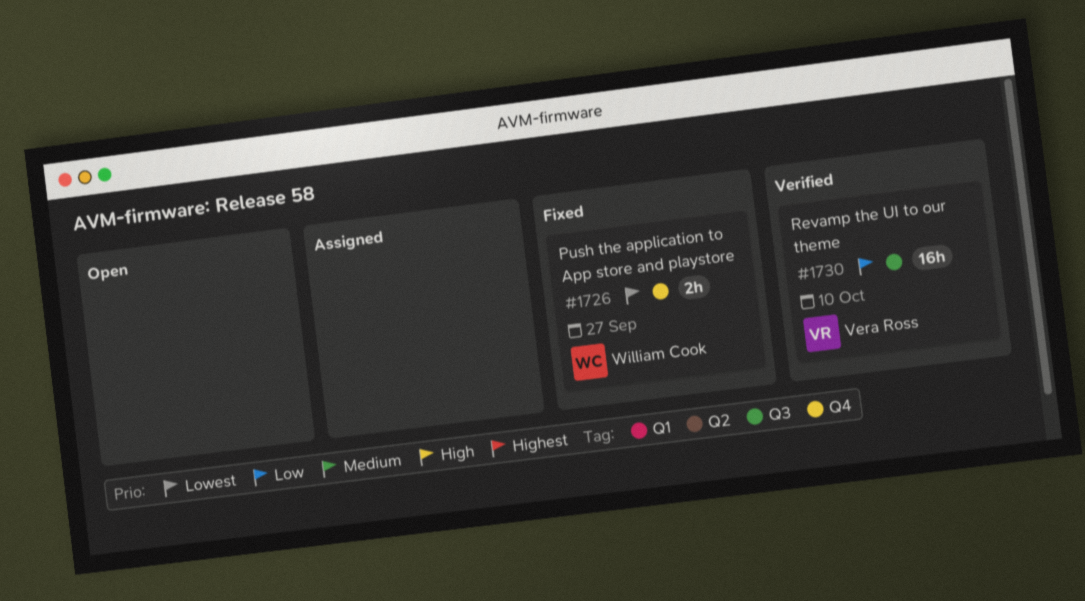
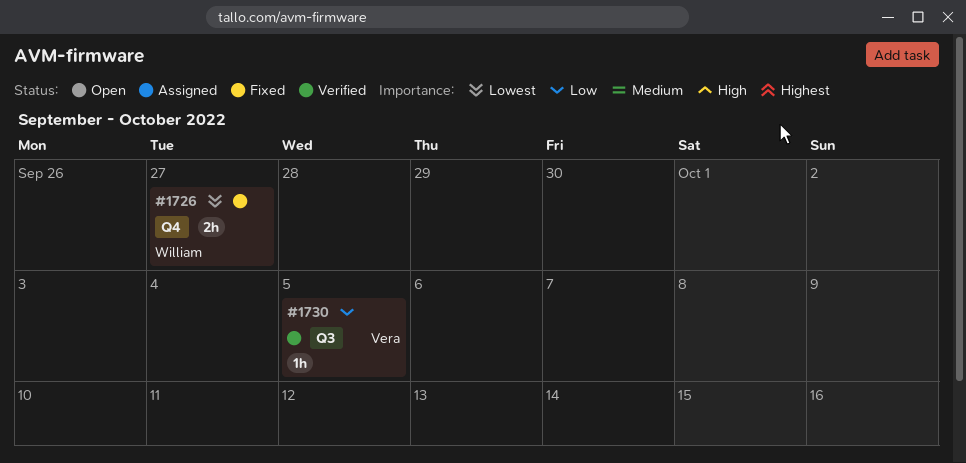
#1730, estimate: 16h -> 1h
#1730, due: Oct 10 -> Oct 5

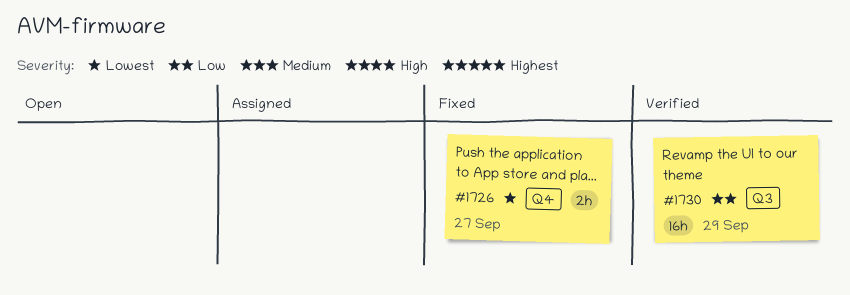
#1730, estimate: 1h -> 16h
#1730, due: Oct 5 -> Sep 29

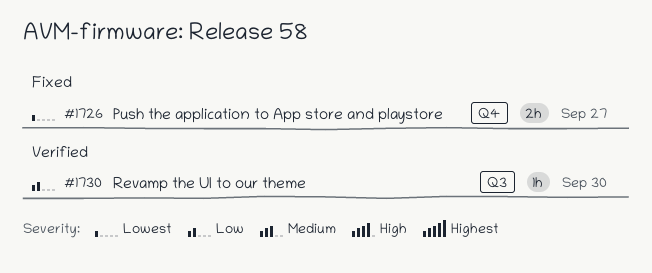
#1730, estimate: 16h -> 1h
#1730, due: Sep 29 -> Sep 30

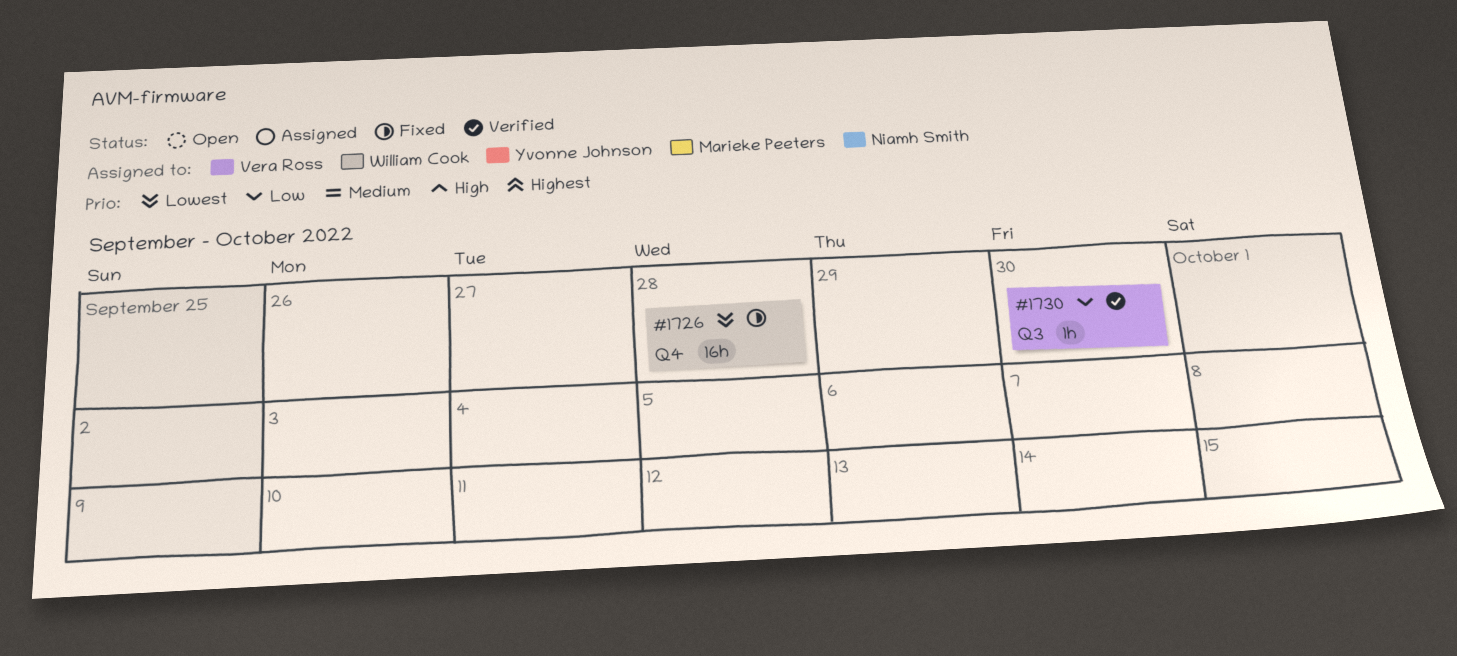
#1726, estimate: 2h -> 16h
#1726, due: Sep 27 -> Sep 28

